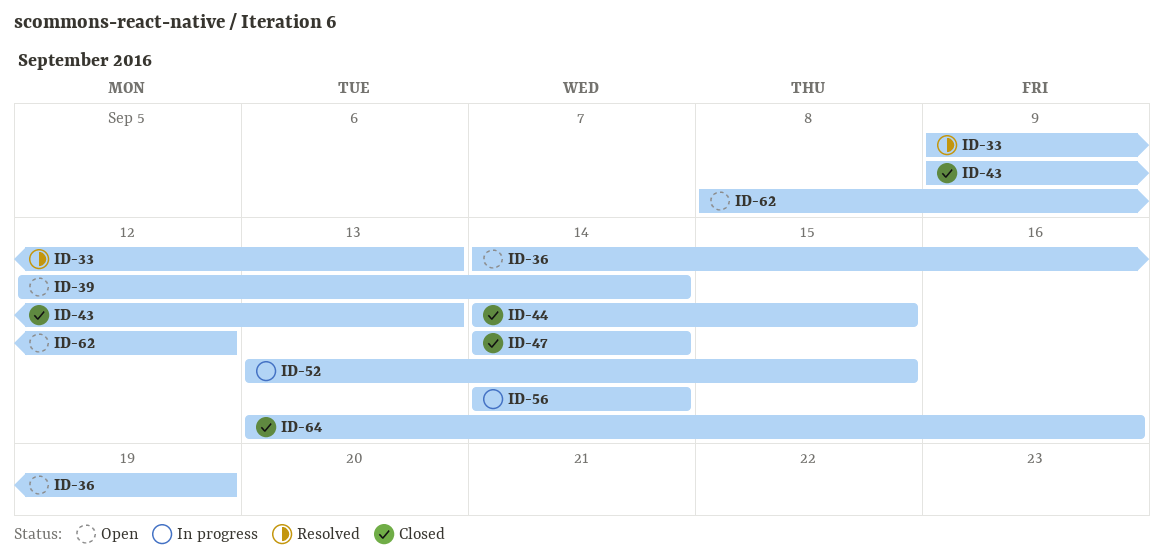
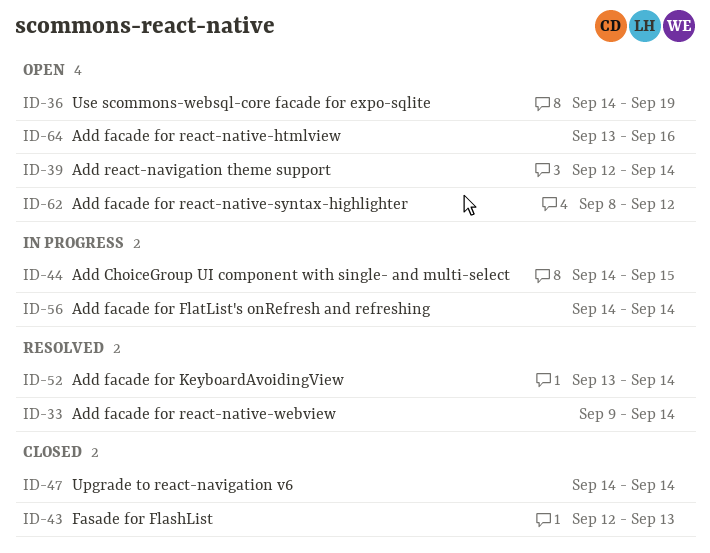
ID-33, due: Sep 13 -> Sep 14
ID-43, start: Sep 9 -> Sep 12
ID-44, status: Closed -> In progress
ID-52, status: In progress -> Resolved
ID-52, due: Sep 15 -> Sep 14
ID-64, status: Closed -> Open

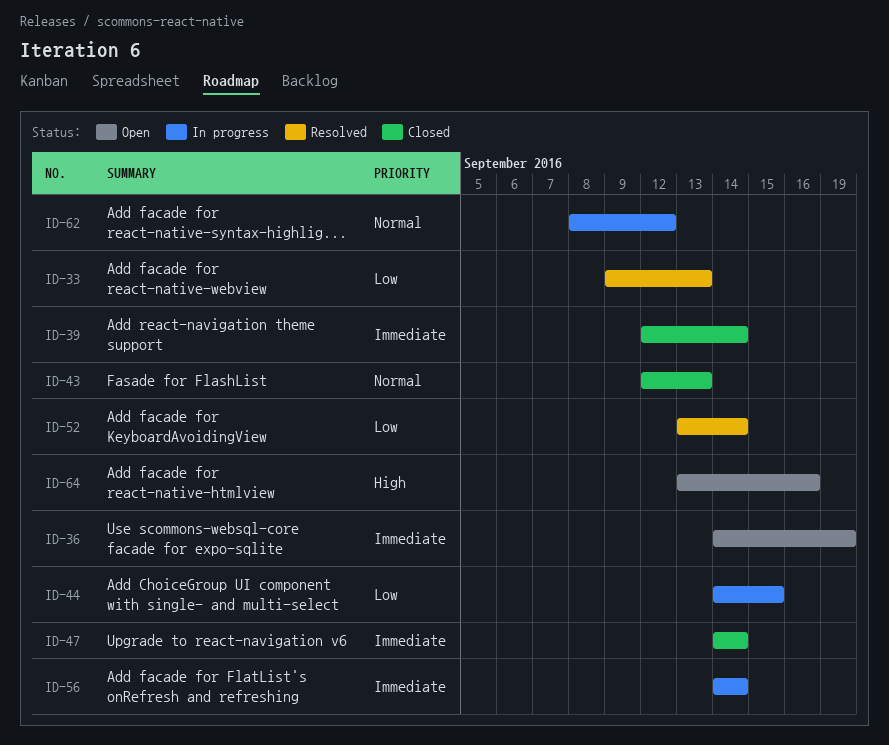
ID-33, due: Sep 14 -> Sep 13
ID-39, status: Open -> Closed
ID-62, status: Open -> In progress

